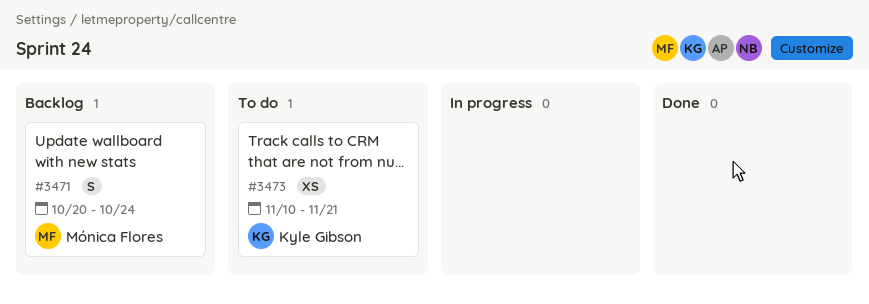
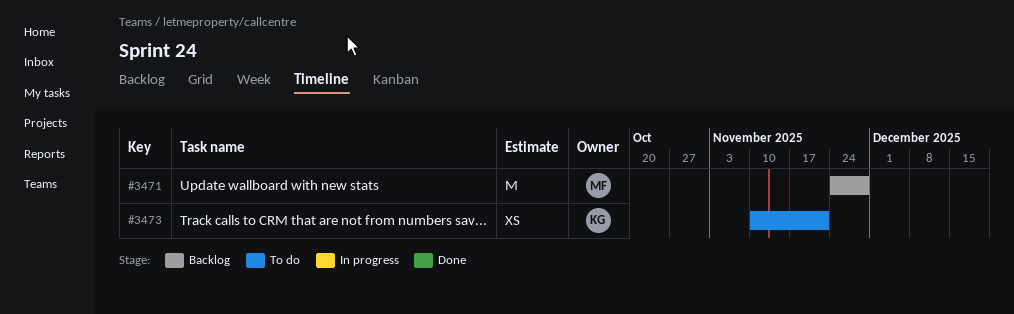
#3471, estimate: S -> M
#3471, start: Oct 20 -> Nov 24
#3471, due: Oct 24 -> Nov 28

